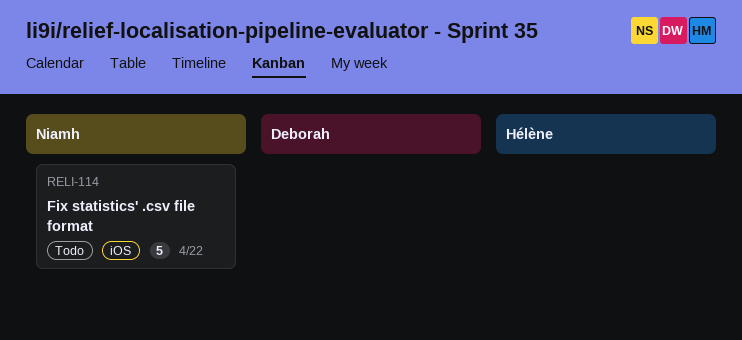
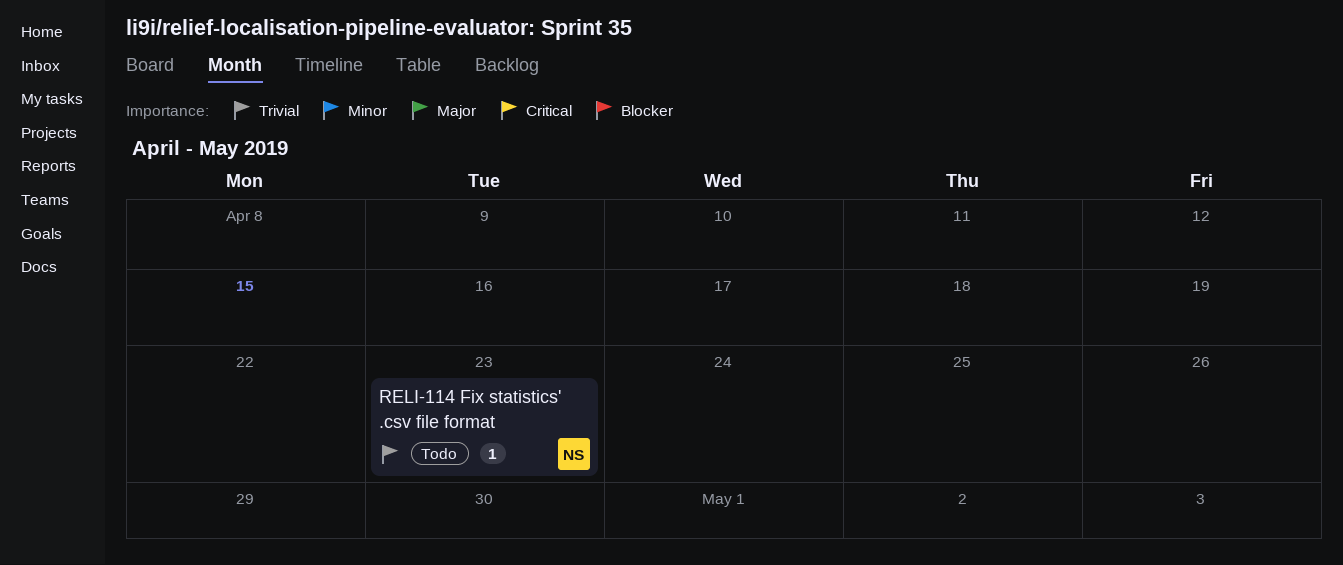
RELI-114, estimate: 5 -> 1
RELI-114, due: Apr 22 -> Apr 23

